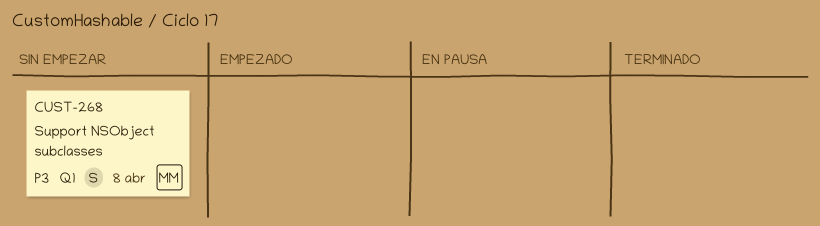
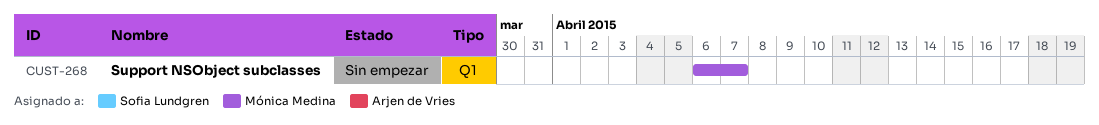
CUST-268, due: Apr 8 -> Apr 7

